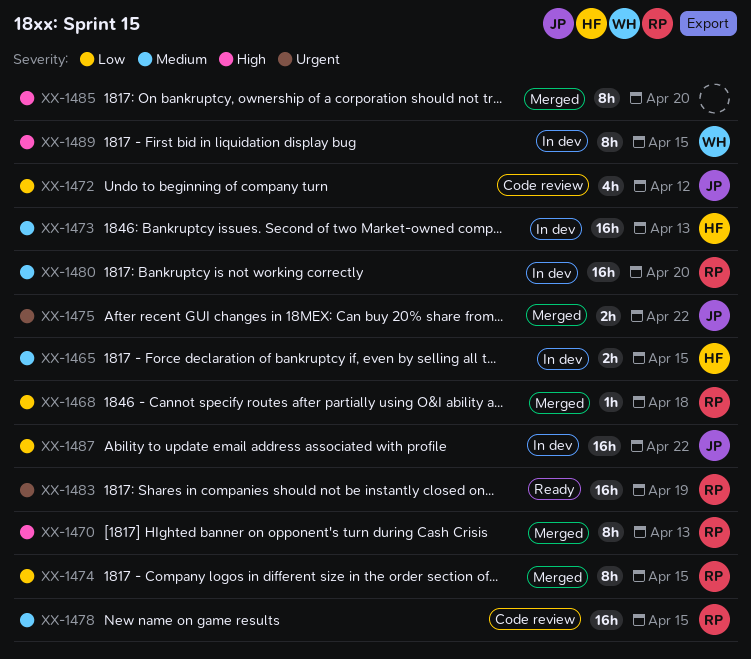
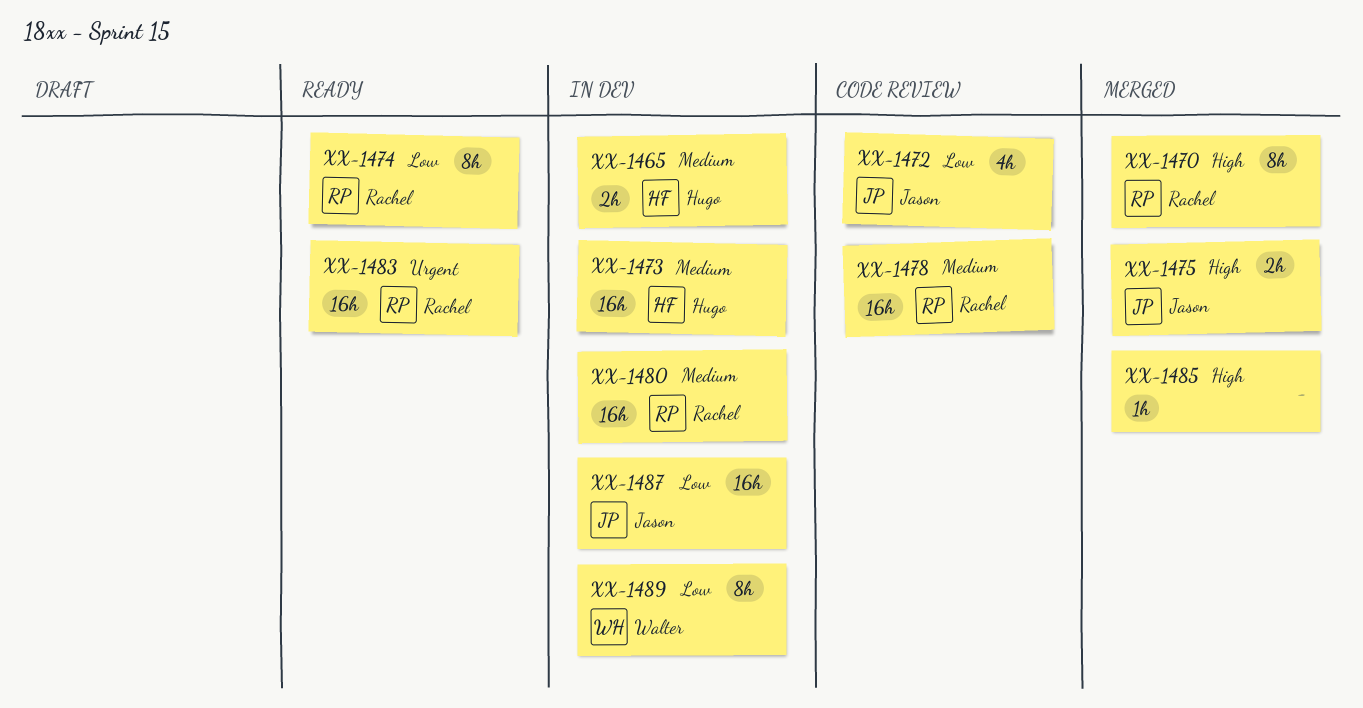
XX-1468: present -> none
XX-1474, status: Merged -> Ready
XX-1475, priority: Urgent -> High
XX-1485, estimate: 8h -> 1h
XX-1489, priority: High -> Low

